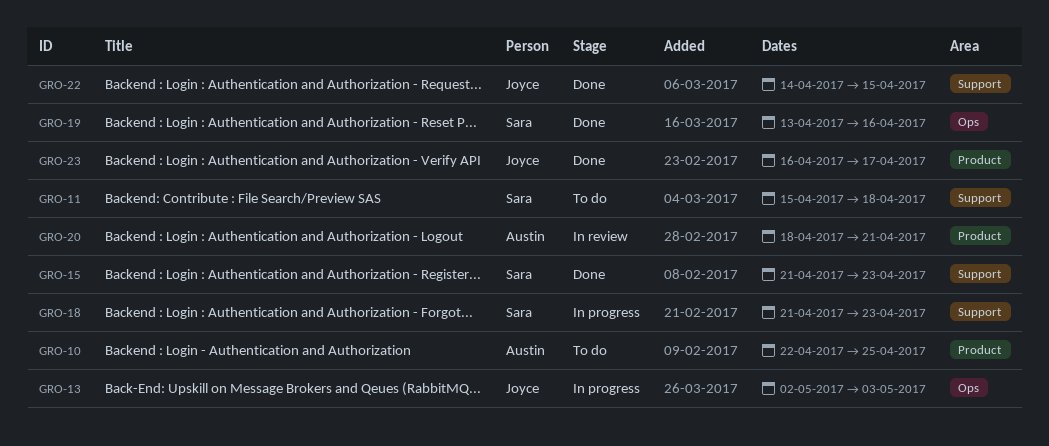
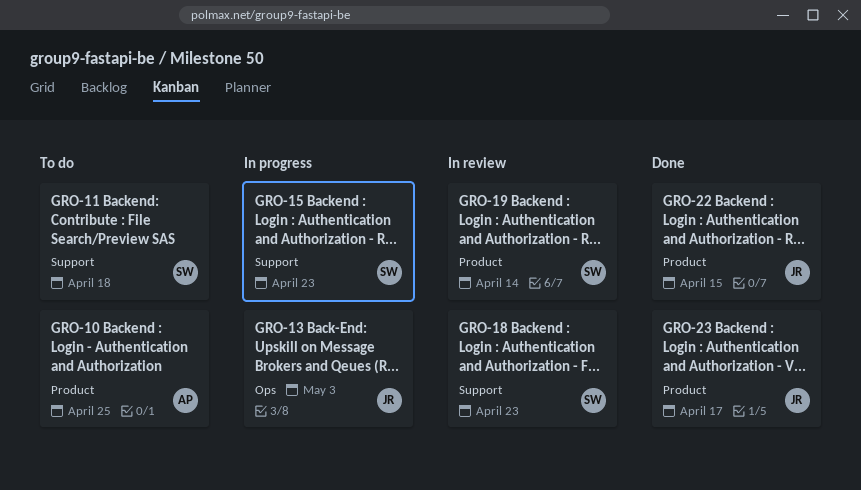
GRO-15, status: Done -> In progress
GRO-18, status: In progress -> In review
GRO-19, status: Done -> In review
GRO-19, label: Ops -> Product
GRO-19, due: Apr 16 -> Apr 14
GRO-20: present -> none
GRO-22, label: Support -> Product

